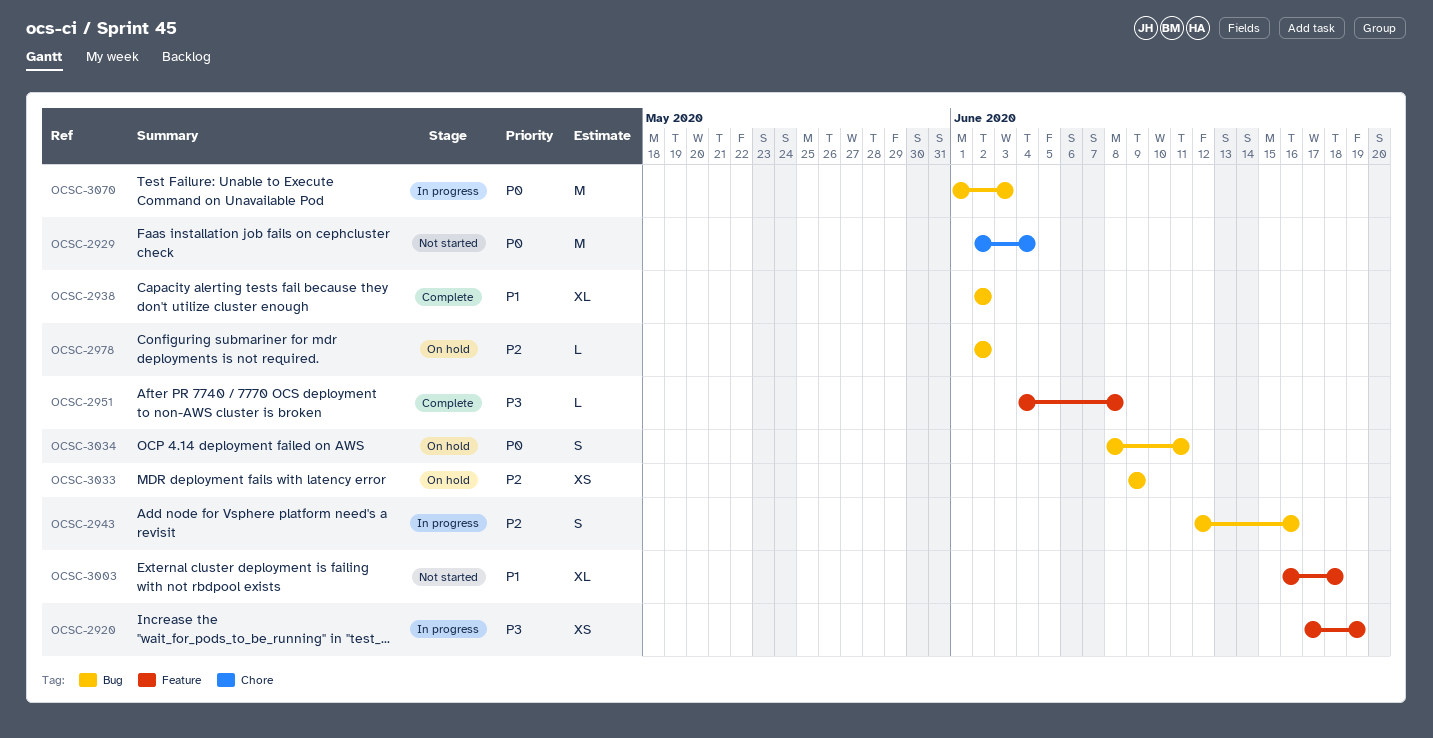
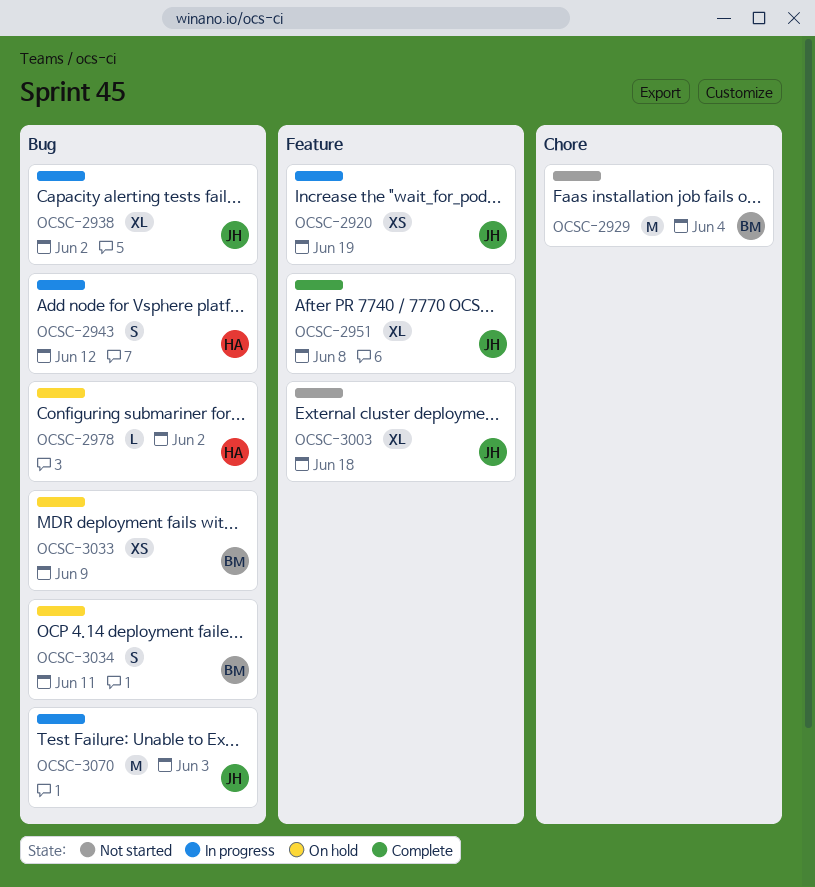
OCSC-2938, status: Complete -> In progress
OCSC-2943, due: Jun 16 -> Jun 12
OCSC-2951, estimate: L -> XL

